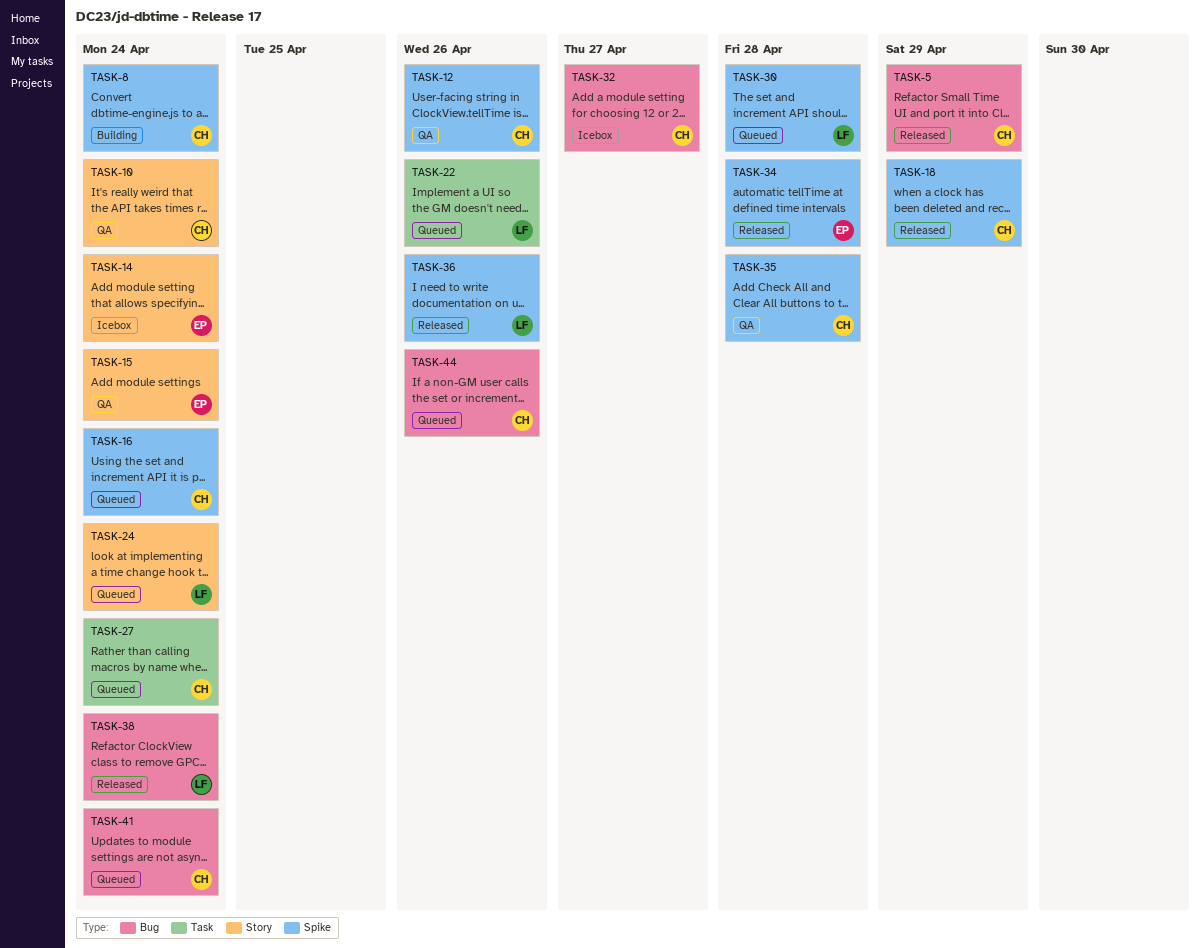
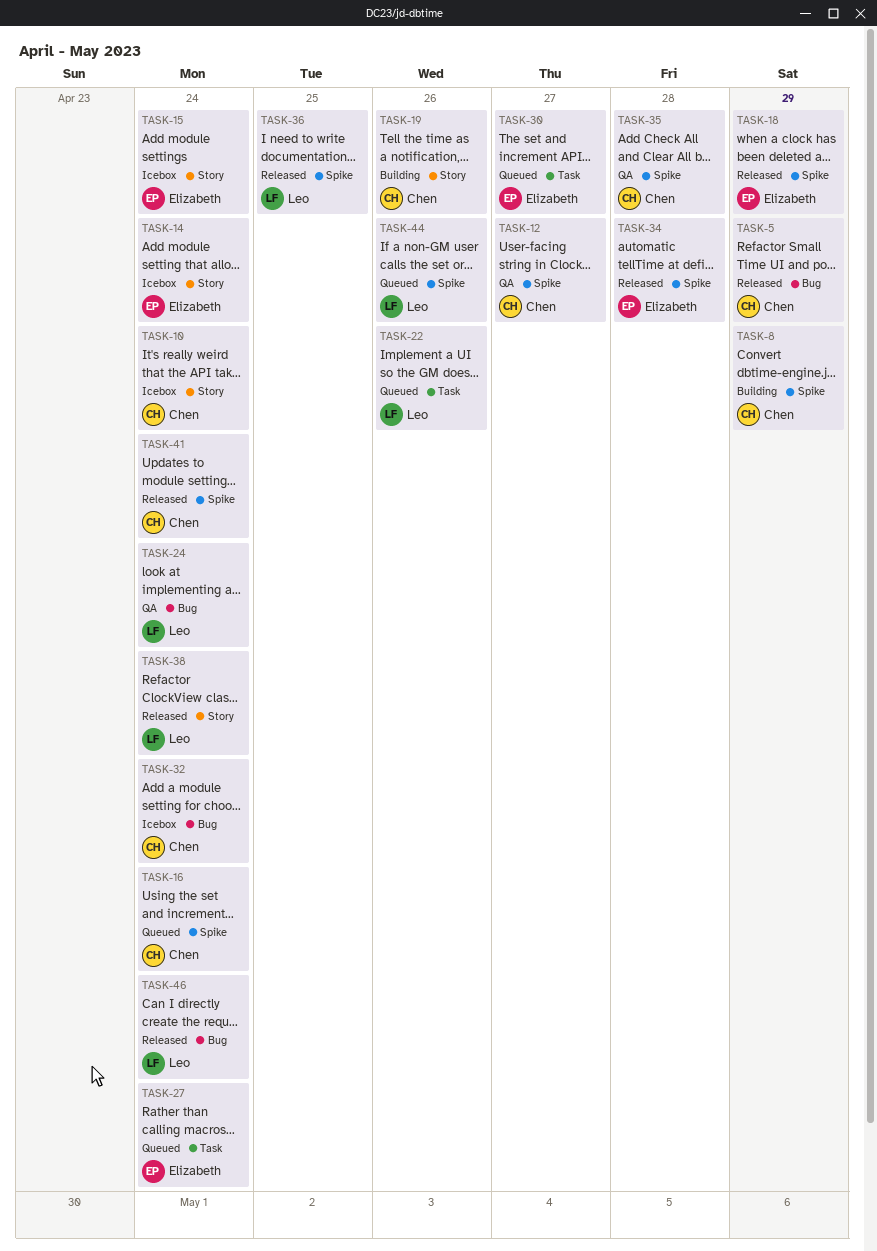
TASK-8, due: Apr 24 -> Apr 29
TASK-10, status: QA -> Icebox
TASK-12, due: Apr 26 -> Apr 27
TASK-15, status: QA -> Icebox
TASK-18, owner: Chen -> Elizabeth
TASK-19: none -> present
TASK-24, status: Queued -> QA
TASK-24, label: Story -> Bug
TASK-27, owner: Chen -> Elizabeth
TASK-30, owner: Leo -> Elizabeth
TASK-30, label: Spike -> Task
TASK-30, due: Apr 28 -> Apr 27
TASK-32, due: Apr 27 -> Apr 24
TASK-36, due: Apr 26 -> Apr 25
TASK-38, label: Bug -> Story
TASK-41, status: Queued -> Released
TASK-41, label: Bug -> Spike
TASK-44, owner: Chen -> Leo
TASK-44, label: Bug -> Spike
TASK-46: none -> present

